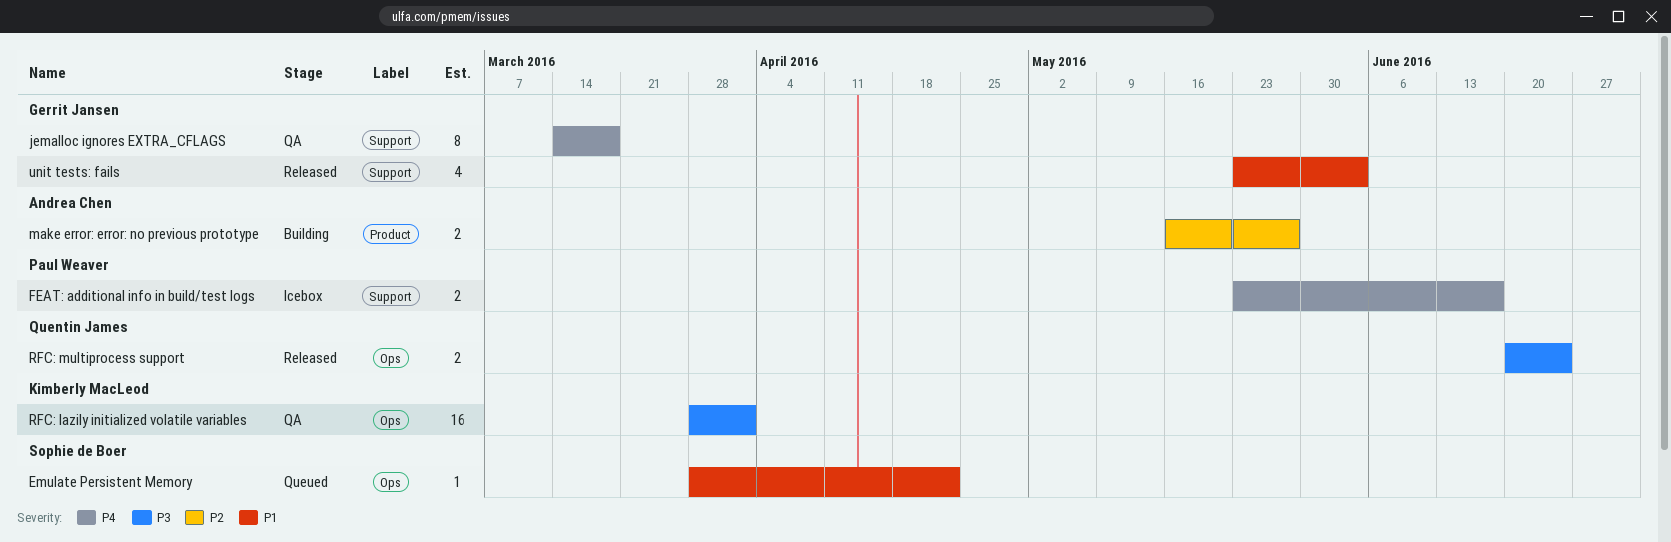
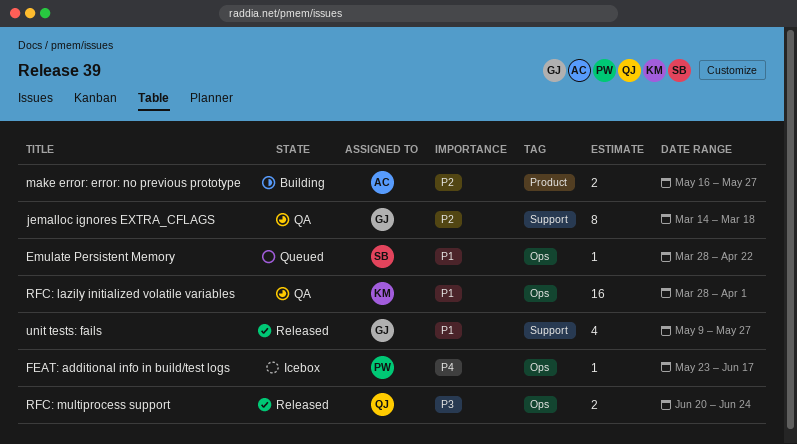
FEAT: additional info in build/test logs, label: Support -> Ops
FEAT: additional info in build/test logs, estimate: 2 -> 1
jemalloc ignores EXTRA_CFLAGS, priority: P4 -> P2
RFC: lazily initialized volatile variables, priority: P3 -> P1
unit tests: fails, start: May 23 -> May 9
unit tests: fails, due: Jun 3 -> May 27

